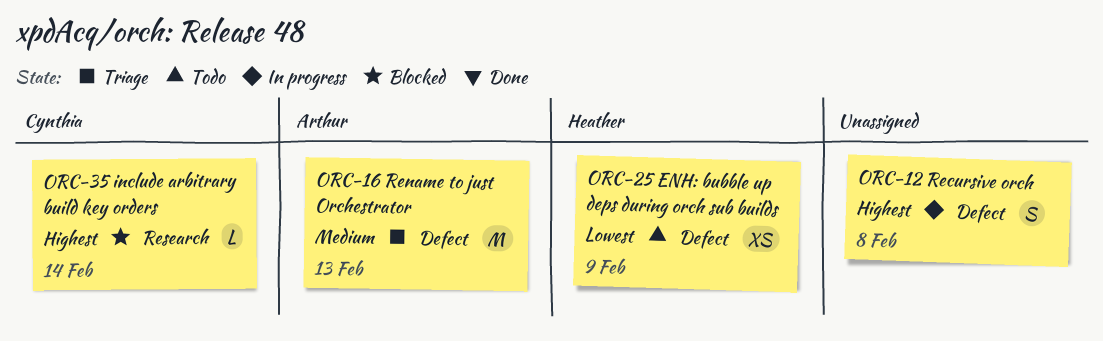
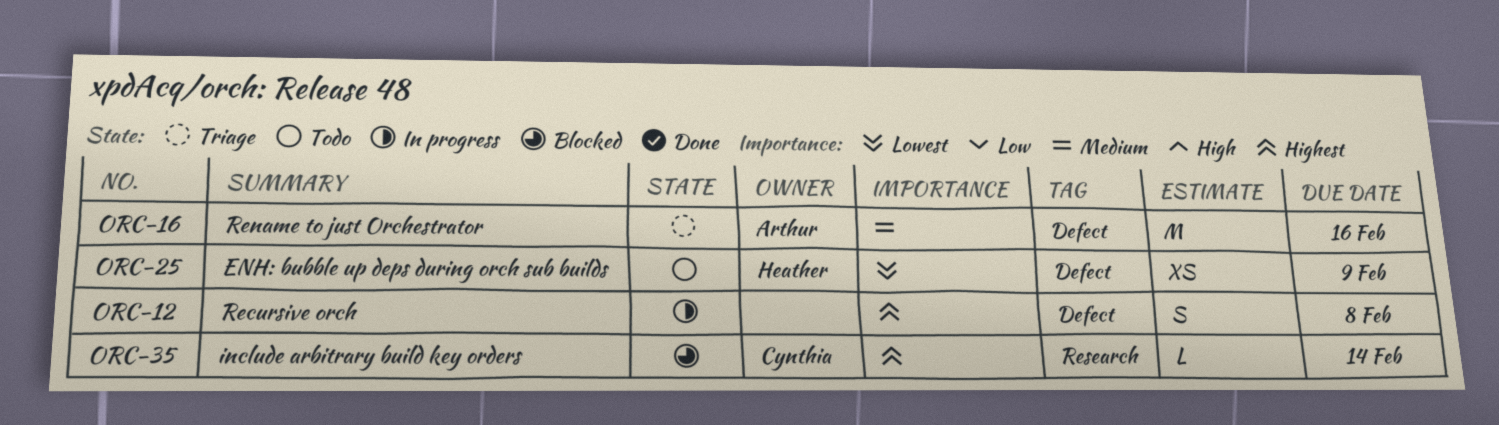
ORC-16, due: Feb 13 -> Feb 16

